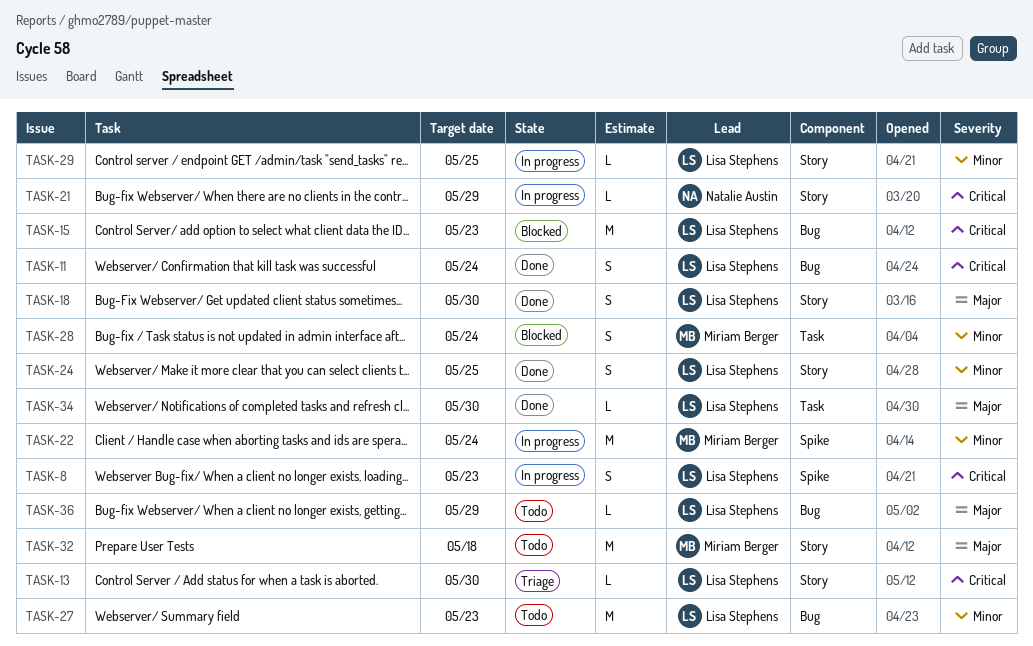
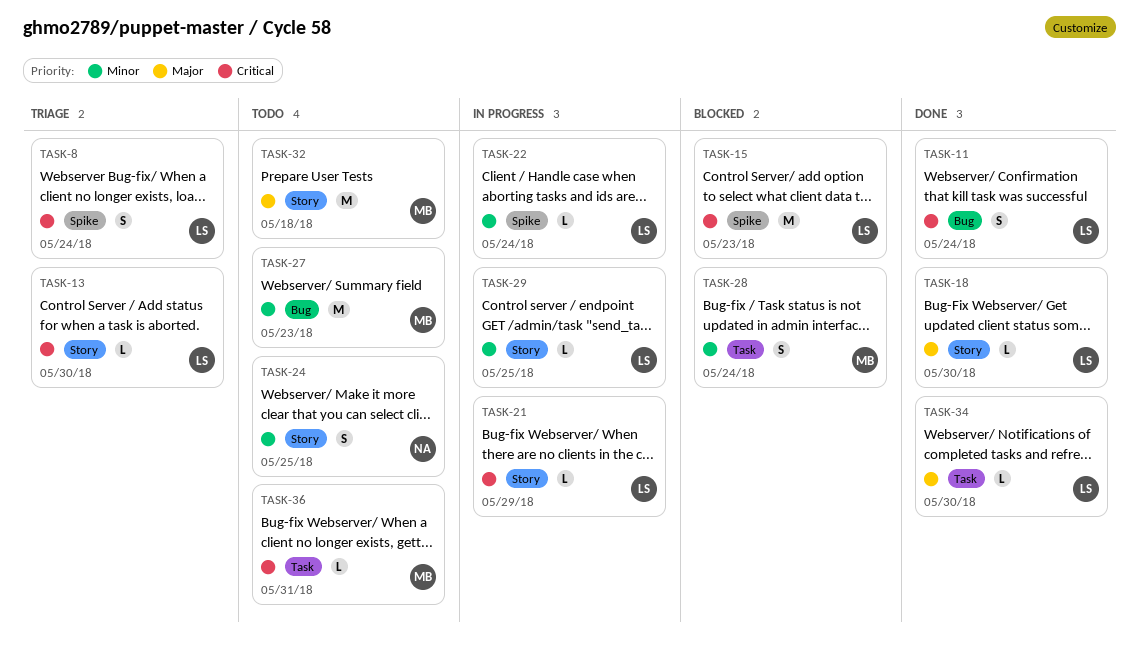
TASK-8, status: In progress -> Triage
TASK-8, due: May 23 -> May 24
TASK-15, label: Bug -> Spike
TASK-18, estimate: S -> L
TASK-21, owner: Natalie Austin -> Lisa Stephens
TASK-22, owner: Miriam Berger -> Lisa Stephens
TASK-22, estimate: M -> L
TASK-24, status: Done -> Todo
TASK-24, owner: Lisa Stephens -> Natalie Austin
TASK-27, owner: Lisa Stephens -> Miriam Berger
TASK-36, owner: Lisa Stephens -> Miriam Berger
TASK-36, priority: Major -> Critical
TASK-36, label: Bug -> Task
TASK-36, due: May 29 -> May 31

